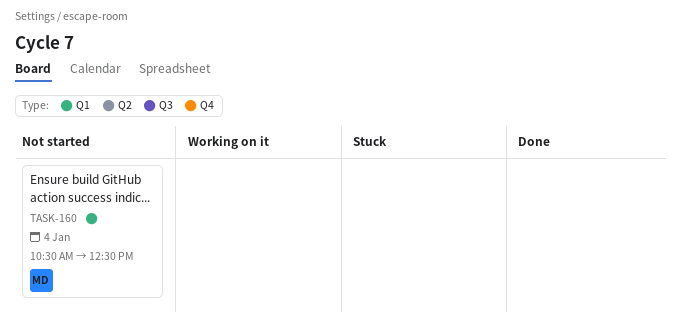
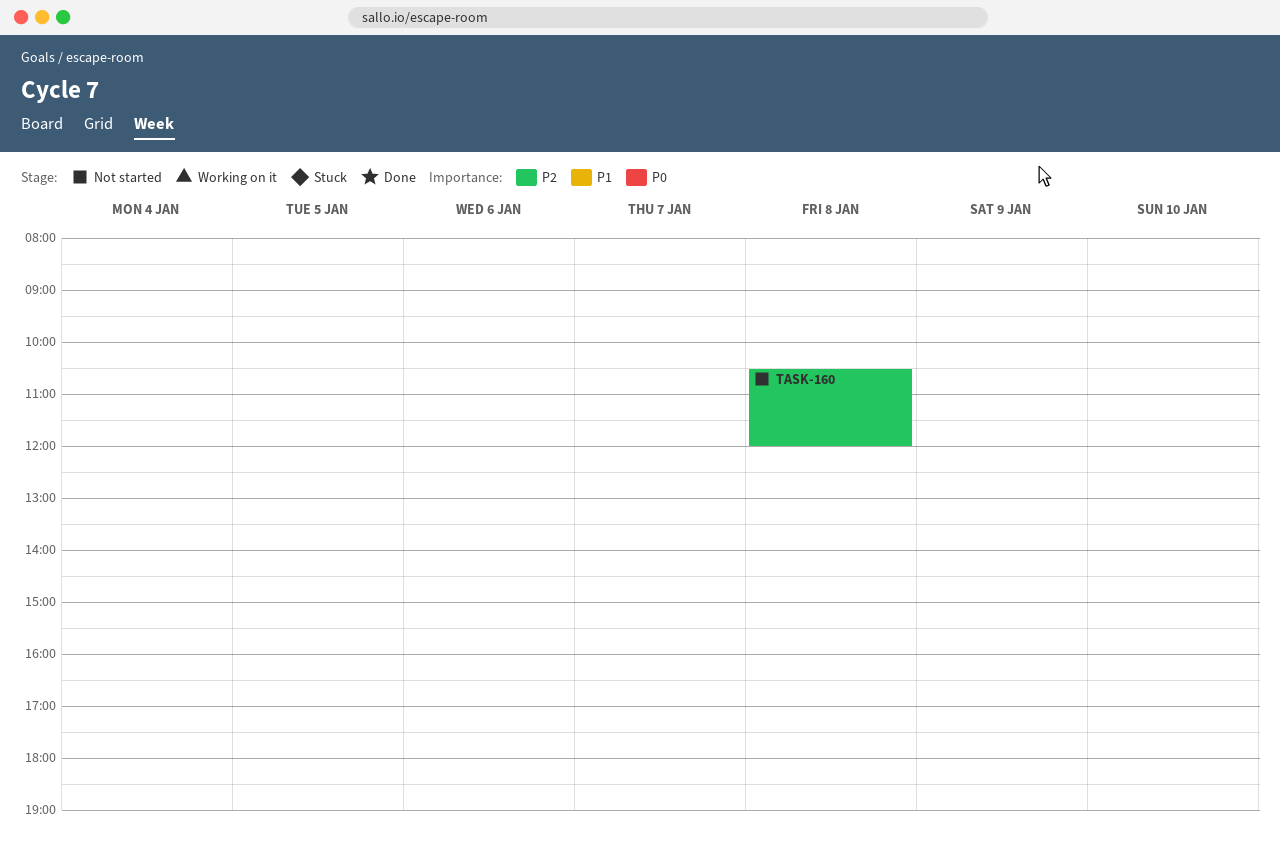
TASK-160, day: Jan 4 -> Jan 8
TASK-160, ends: 12:30 -> 12:00

